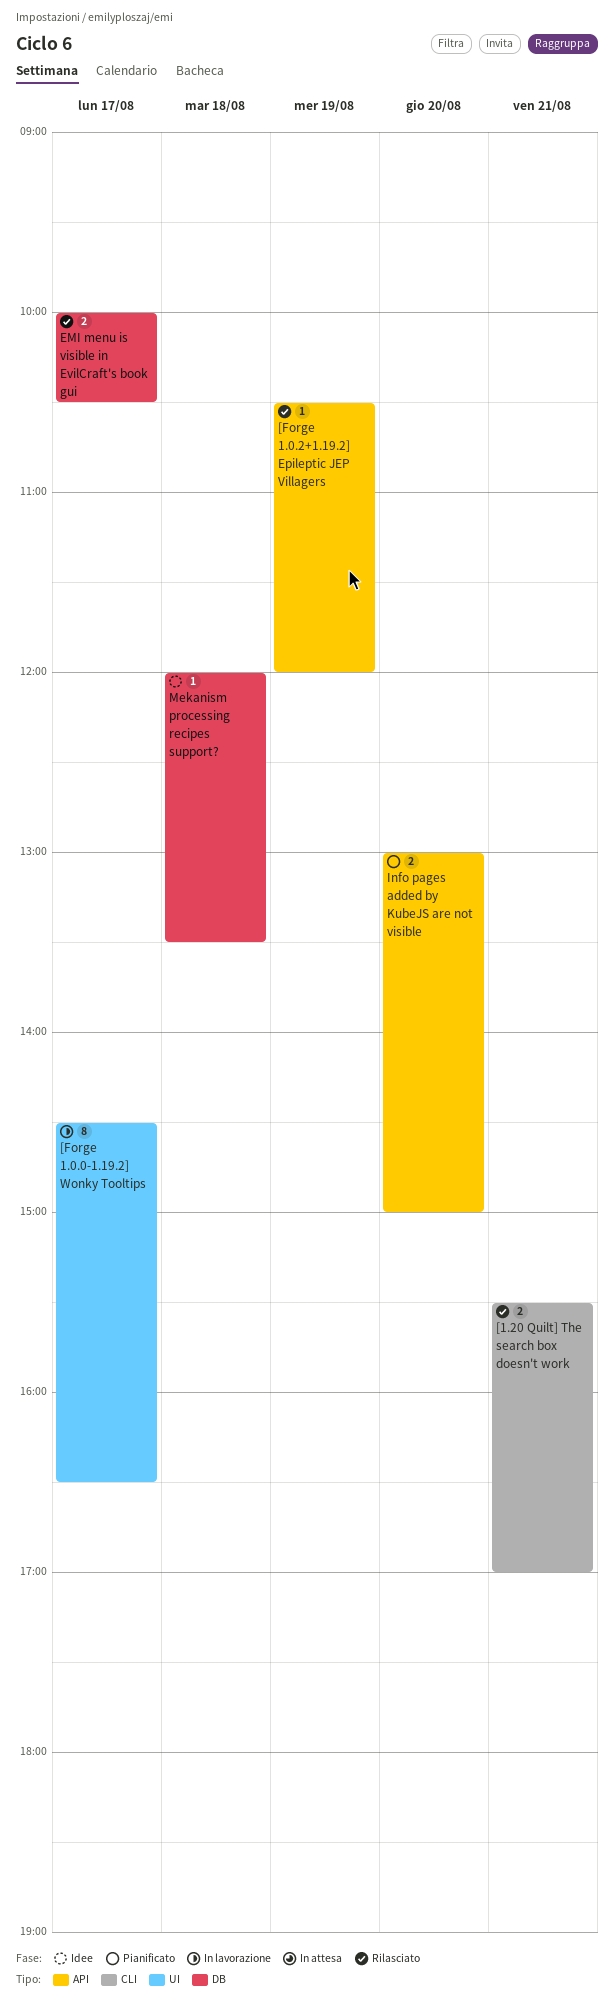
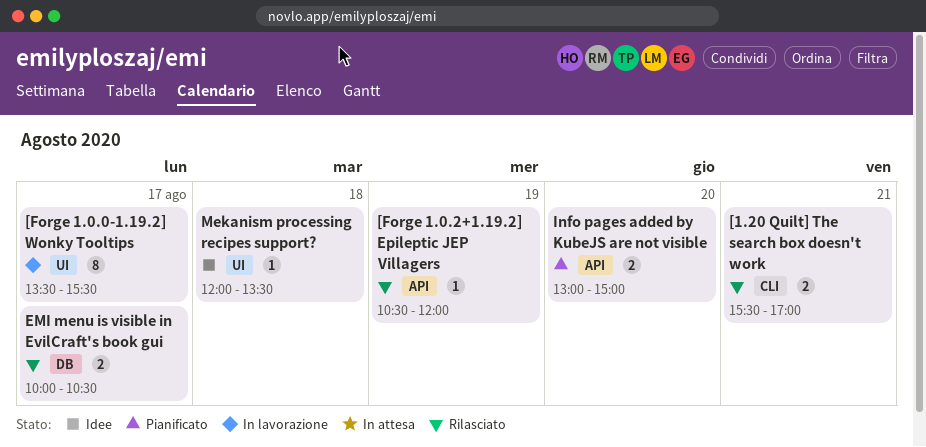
[Forge 1.0.0-1.19.2] Wonky Tooltips, begins: 14:30 -> 13:30
[Forge 1.0.0-1.19.2] Wonky Tooltips, ends: 16:30 -> 15:30
Mekanism processing recipes support?, label: DB -> UI

